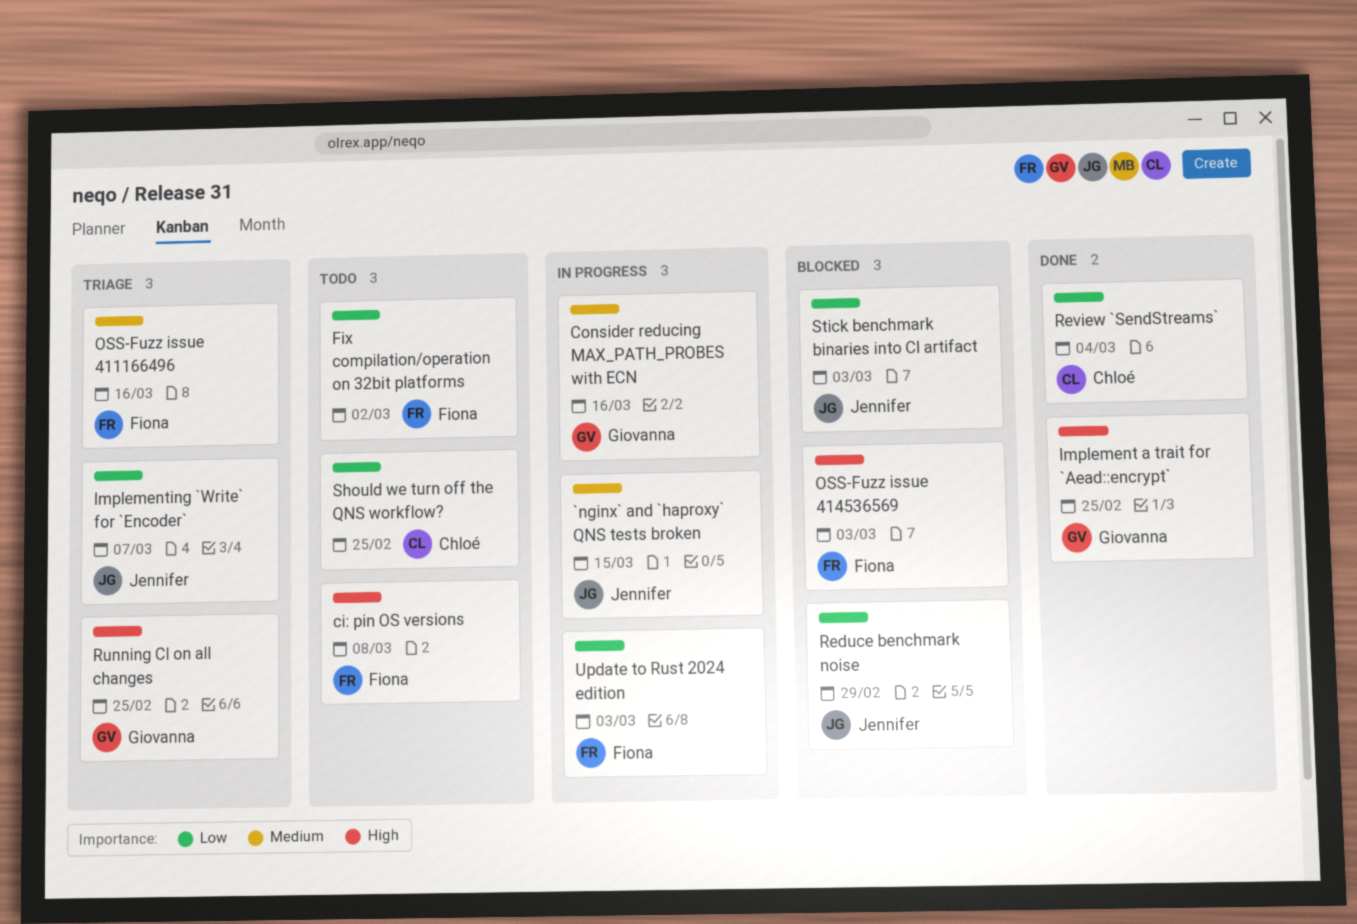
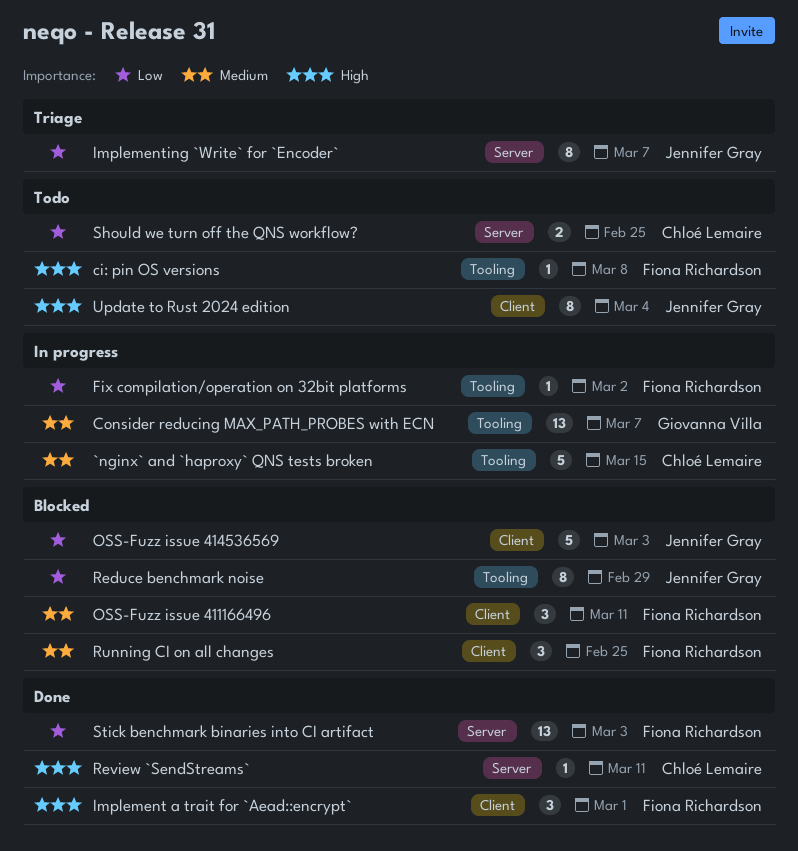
`nginx` and `haproxy` QNS tests broken, owner: Jennifer Gray -> Chloé Lemaire
Consider reducing MAX_PATH_PROBES with ECN, due: Mar 16 -> Mar 7
Fix compilation/operation on 32bit platforms, status: Todo -> In progress
Implement a trait for `Aead::encrypt`, owner: Giovanna Villa -> Fiona Richardson
Implement a trait for `Aead::encrypt`, due: Feb 25 -> Mar 1
OSS-Fuzz issue 411166496, status: Triage -> Blocked
OSS-Fuzz issue 411166496, due: Mar 16 -> Mar 11
OSS-Fuzz issue 414536569, owner: Fiona Richardson -> Jennifer Gray
OSS-Fuzz issue 414536569, priority: High -> Low
Review `SendStreams`, priority: Low -> High
Review `SendStreams`, due: Mar 4 -> Mar 11
Running CI on all changes, status: Triage -> Blocked
Running CI on all changes, owner: Giovanna Villa -> Fiona Richardson
Running CI on all changes, priority: High -> Medium
Stick benchmark binaries into CI artifact, status: Blocked -> Done
Stick benchmark binaries into CI artifact, owner: Jennifer Gray -> Fiona Richardson
Update to Rust 2024 edition, status: In progress -> Todo
Update to Rust 2024 edition, owner: Fiona Richardson -> Jennifer Gray
Update to Rust 2024 edition, priority: Low -> High
Update to Rust 2024 edition, due: Mar 3 -> Mar 4

